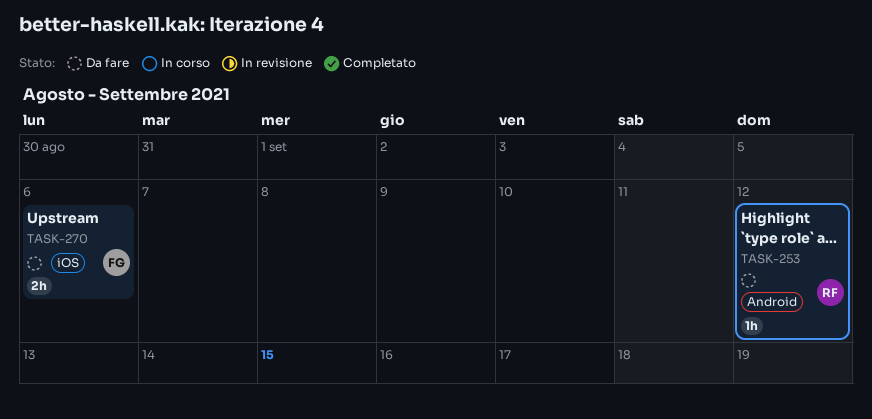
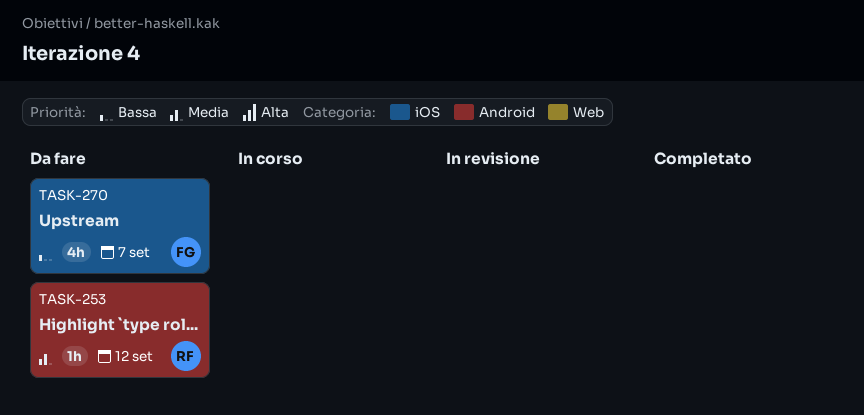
TASK-270, estimate: 2h -> 4h
TASK-270, due: Sep 6 -> Sep 7

